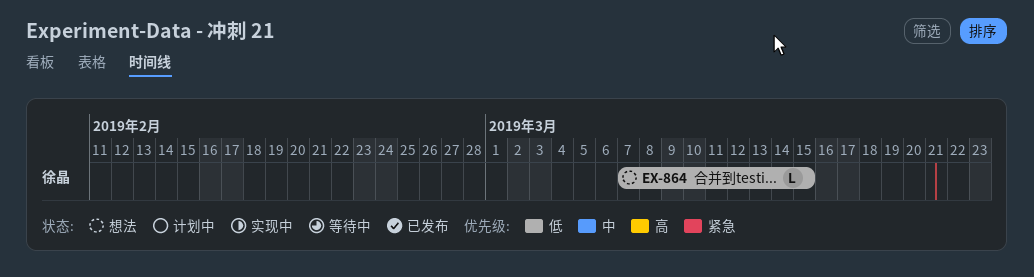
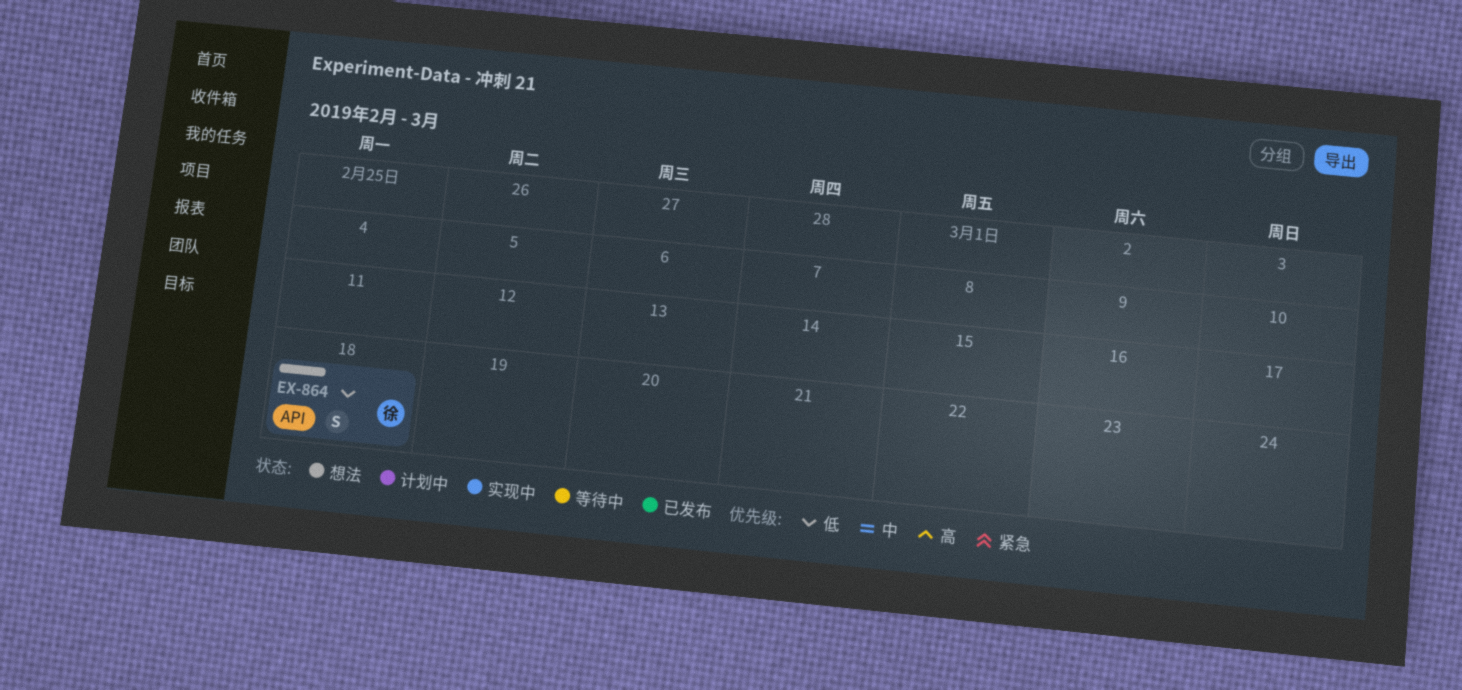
EX-864, estimate: L -> S
EX-864, due: Mar 15 -> Mar 18

